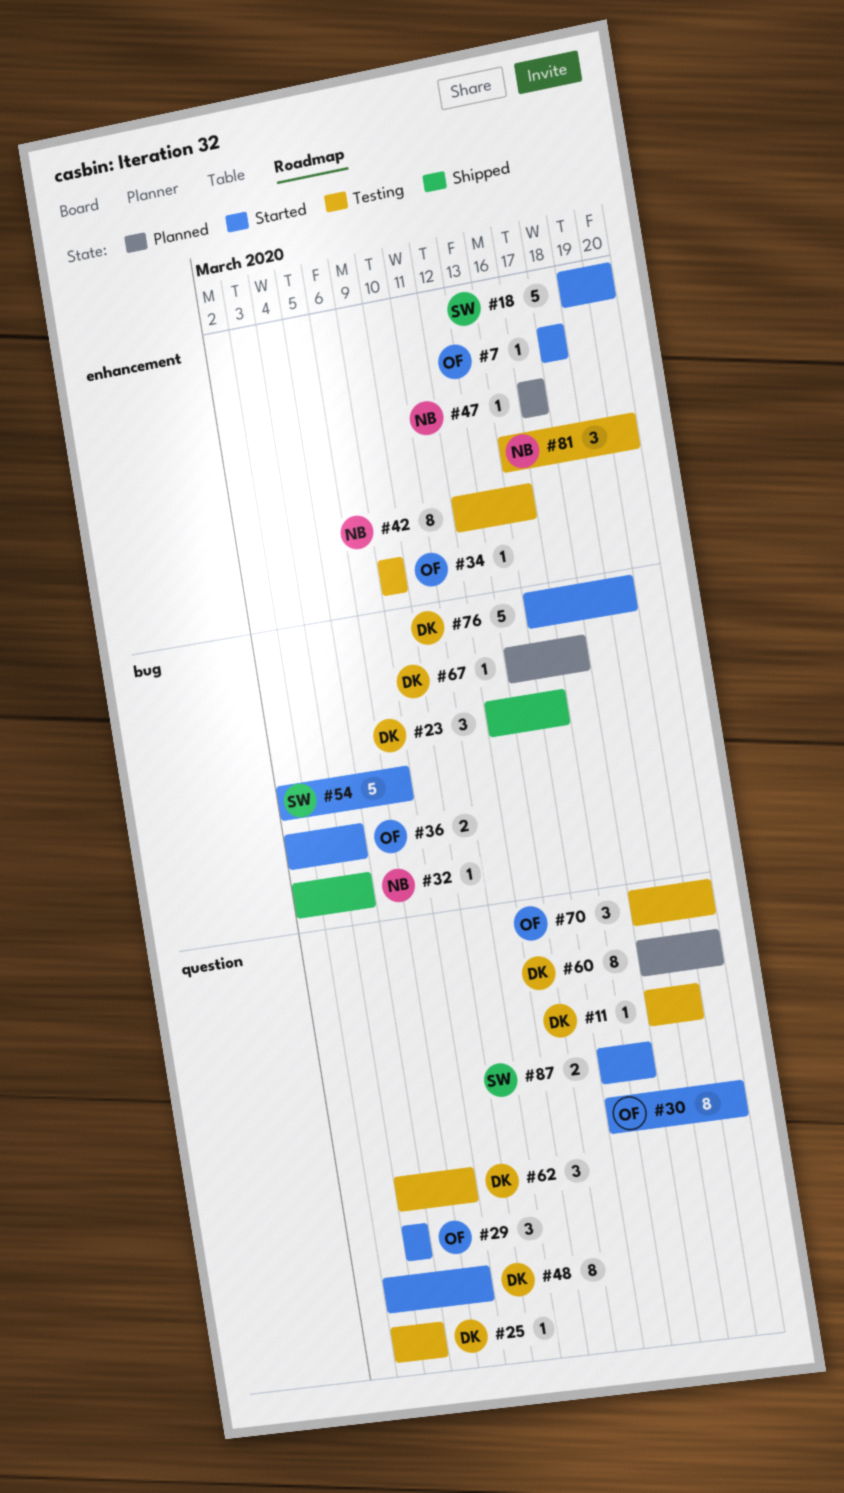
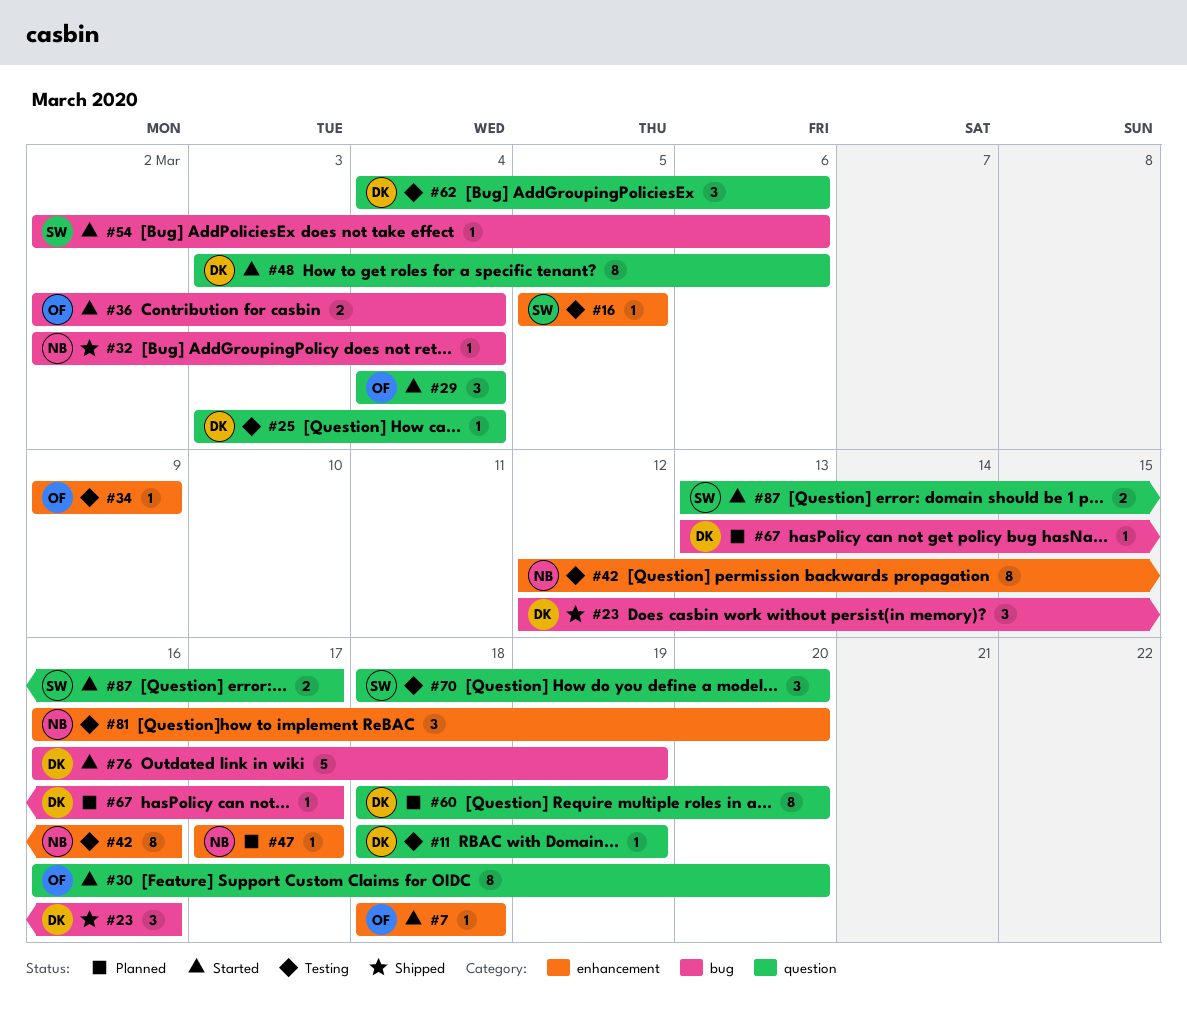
#16: none -> present
#18: present -> none
#54, estimate: 5 -> 1
#70, owner: OF -> SW
#87, start: Mar 16 -> Mar 13

